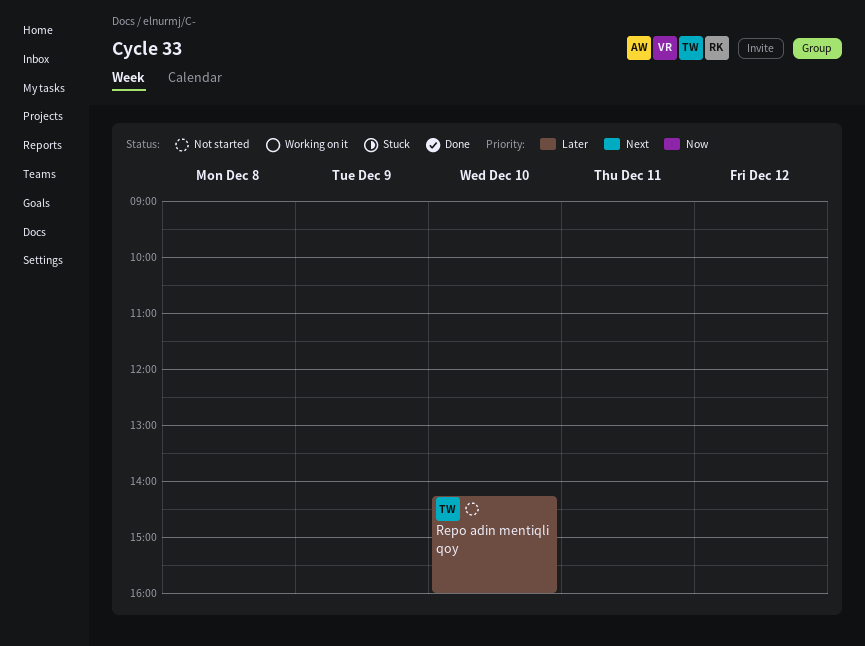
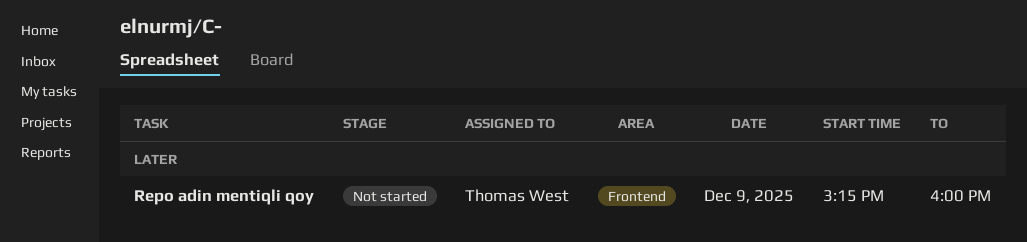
Repo adin mentiqli qoy, day: Dec 10 -> Dec 9
Repo adin mentiqli qoy, begins: 14:15 -> 15:15

